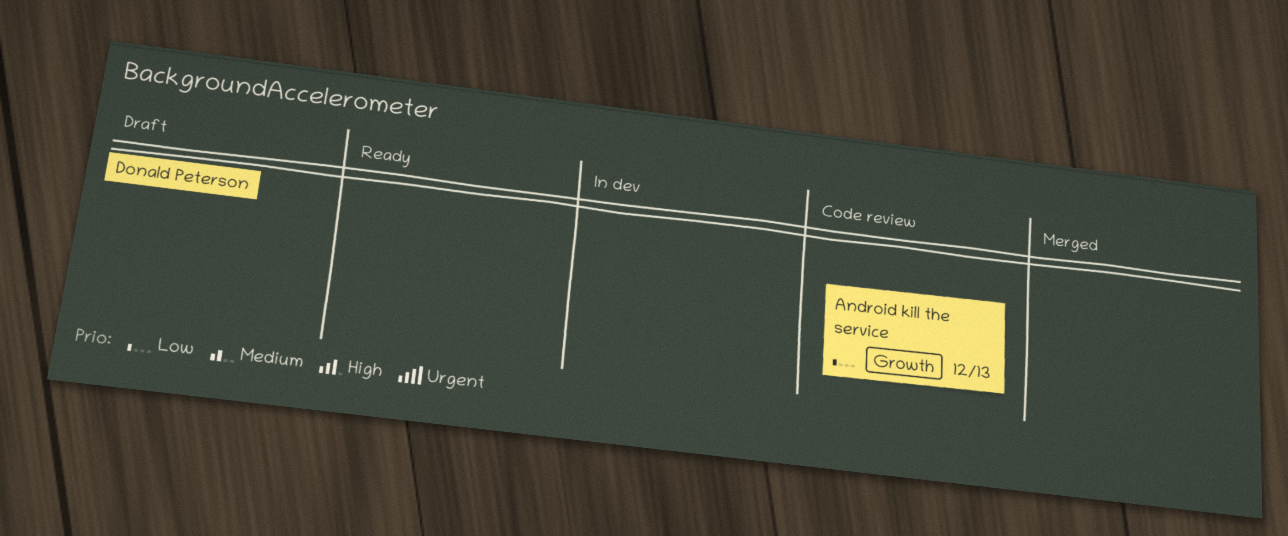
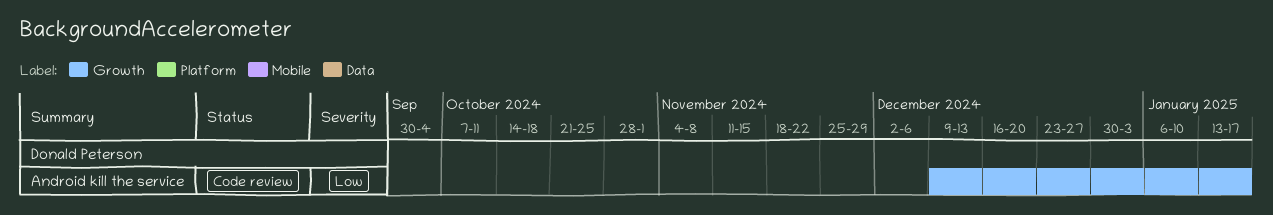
Android kill the service, due: Dec 13 -> Jan 17

